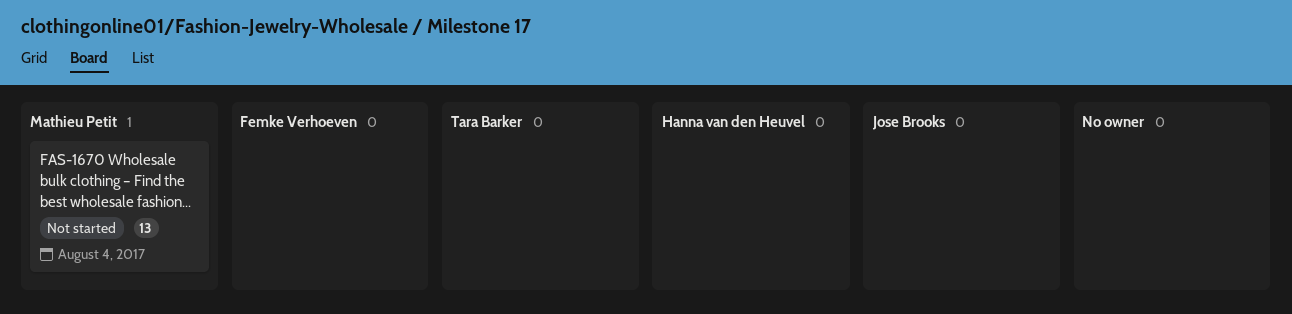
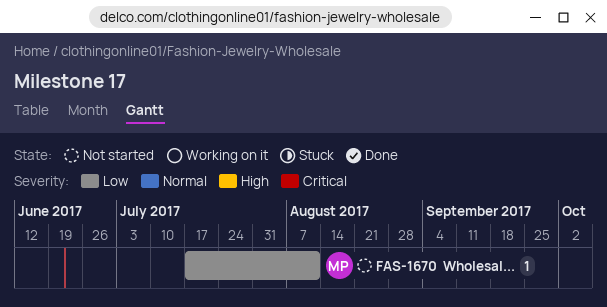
FAS-1670, estimate: 13 -> 1
FAS-1670, due: Aug 4 -> Aug 11

